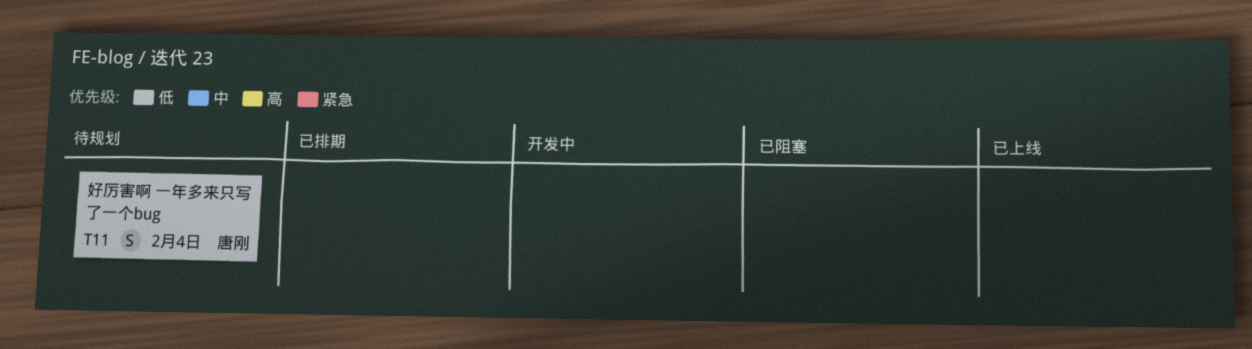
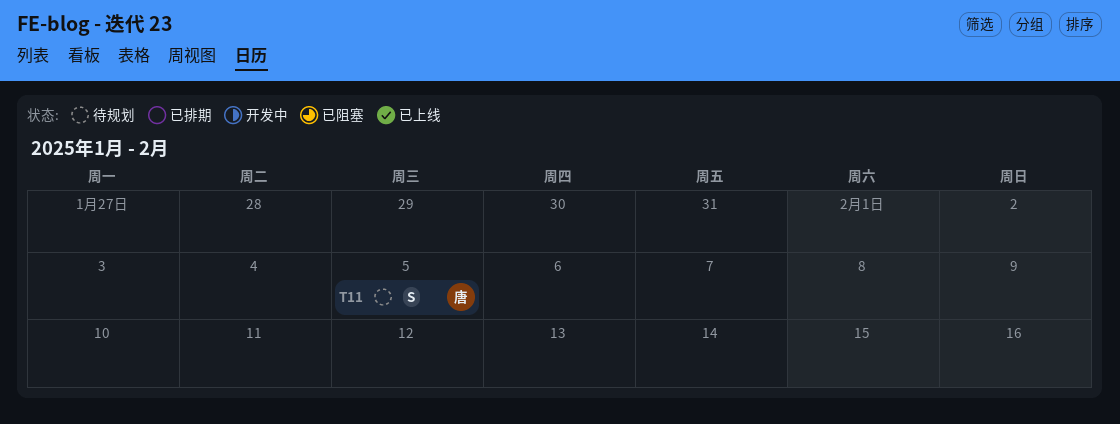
T11, due: Feb 4 -> Feb 5

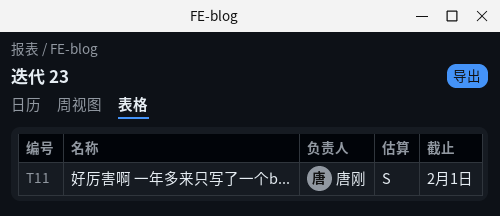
T11, due: Feb 5 -> Feb 1

